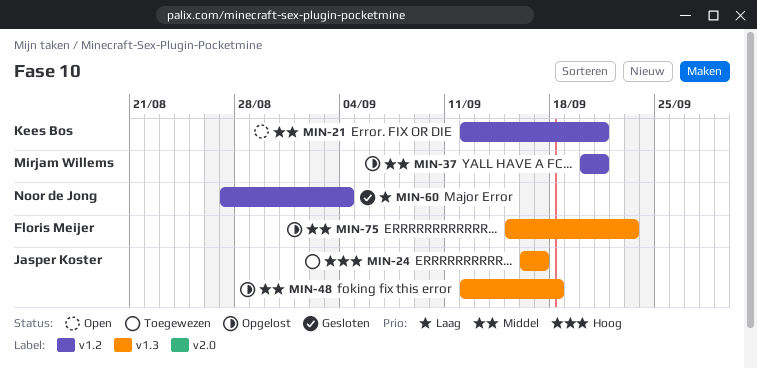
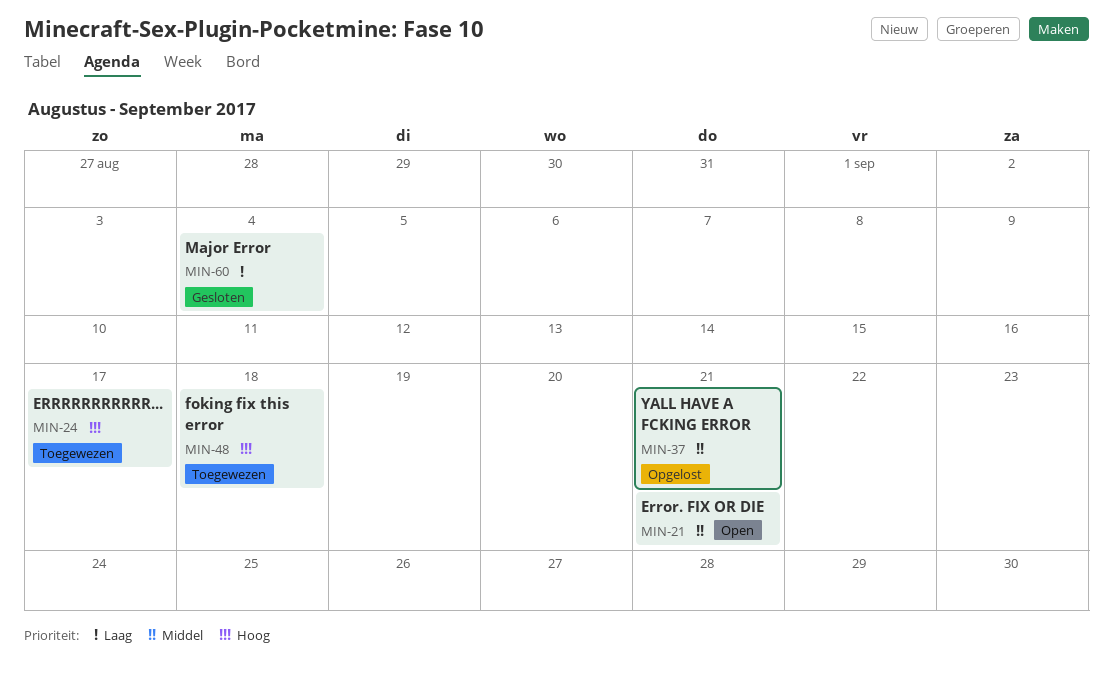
MIN-48, status: Opgelost -> Toegewezen
MIN-48, priority: Middel -> Hoog
MIN-75: present -> none

